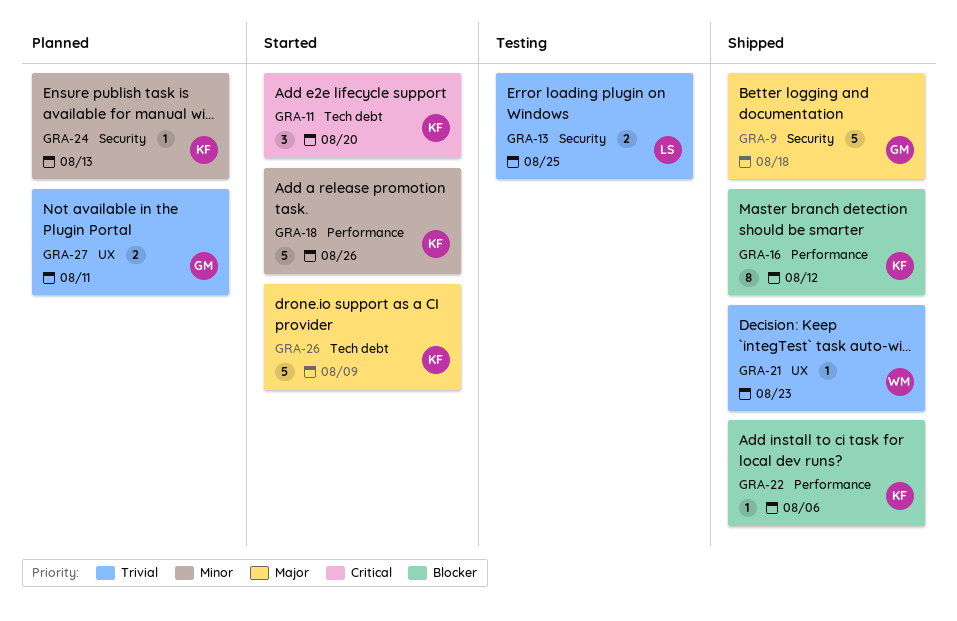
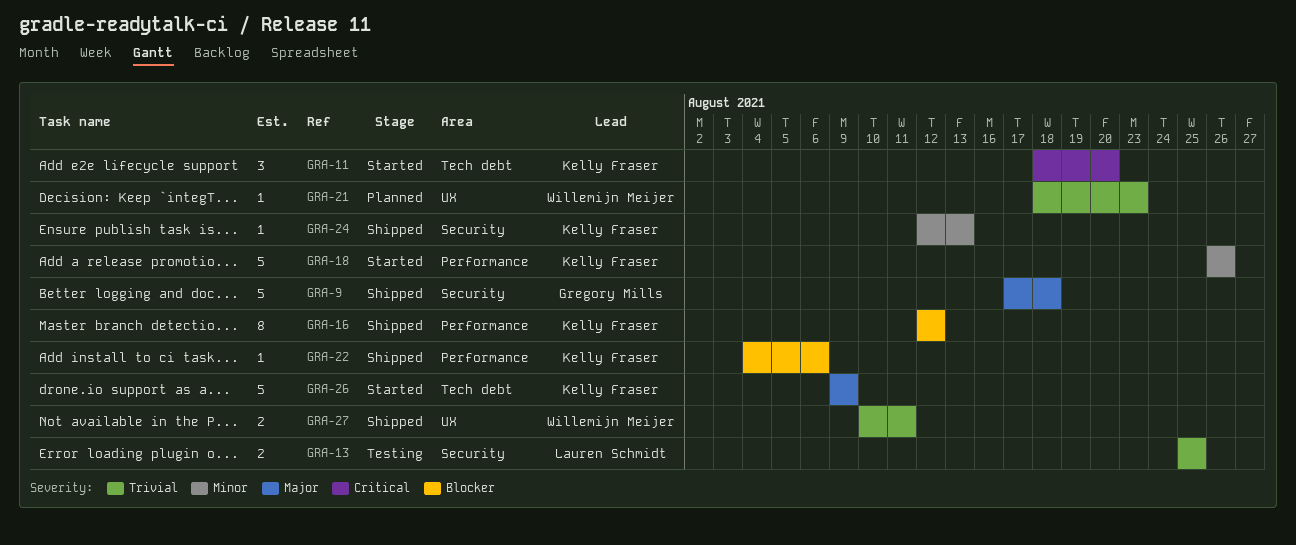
GRA-21, status: Shipped -> Planned
GRA-24, status: Planned -> Shipped
GRA-27, status: Planned -> Shipped
GRA-27, owner: Gregory Mills -> Willemijn Meijer

